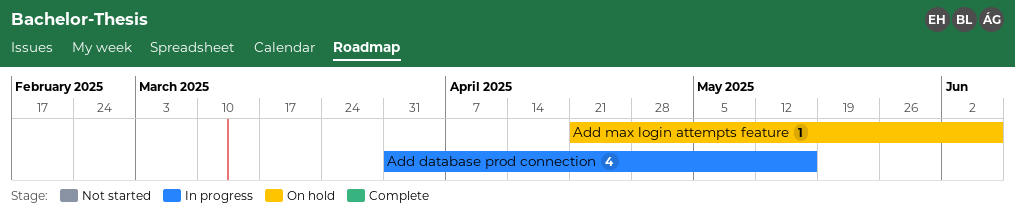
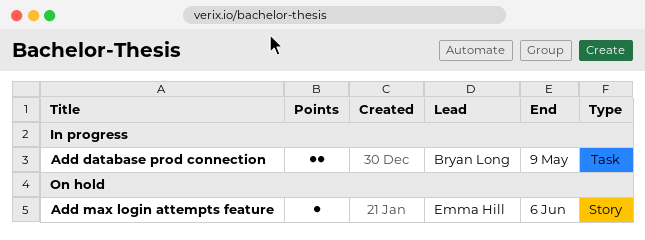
Add database prod connection, estimate: 4 -> 2
Add database prod connection, due: May 16 -> May 9

